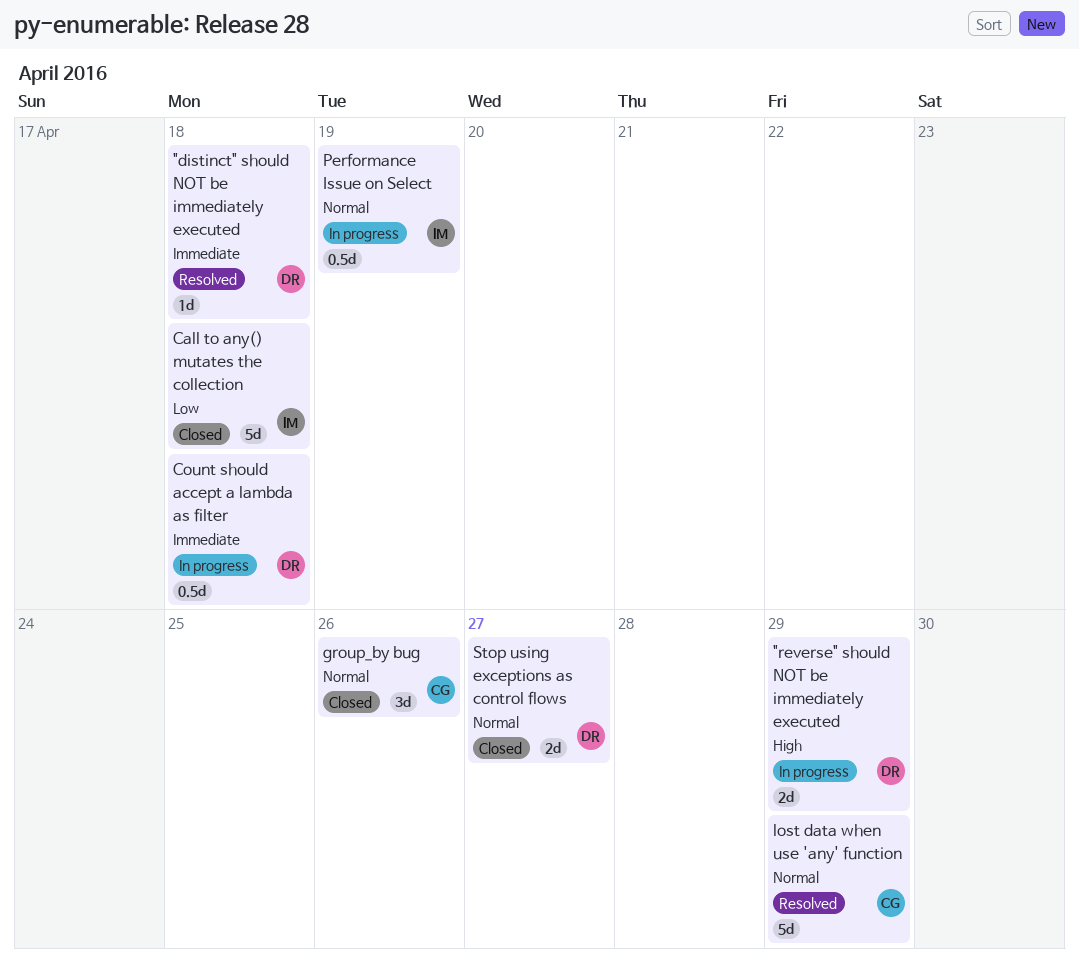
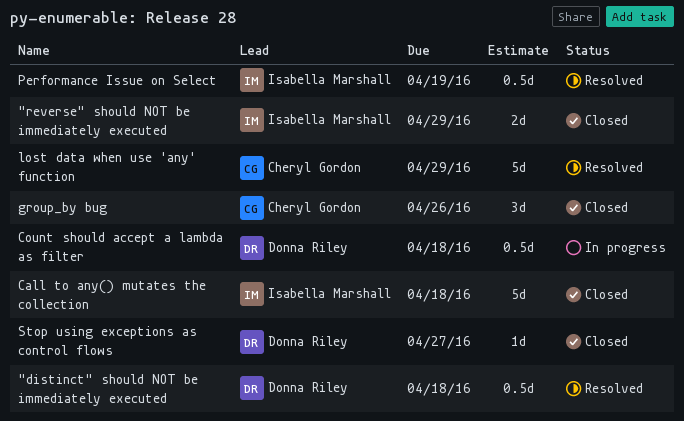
"distinct" should NOT be immediately executed, estimate: 1d -> 0.5d
"reverse" should NOT be immediately executed, status: In progress -> Closed
"reverse" should NOT be immediately executed, owner: Donna Riley -> Isabella Marshall
Performance Issue on Select, status: In progress -> Resolved
Stop using exceptions as control flows, estimate: 2d -> 1d

